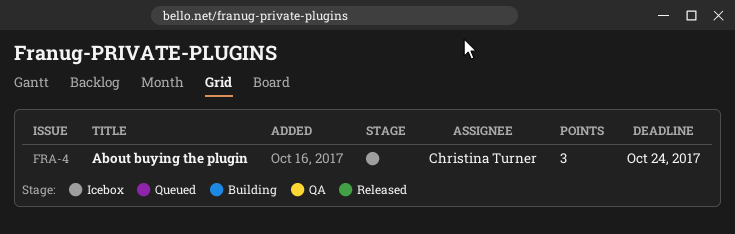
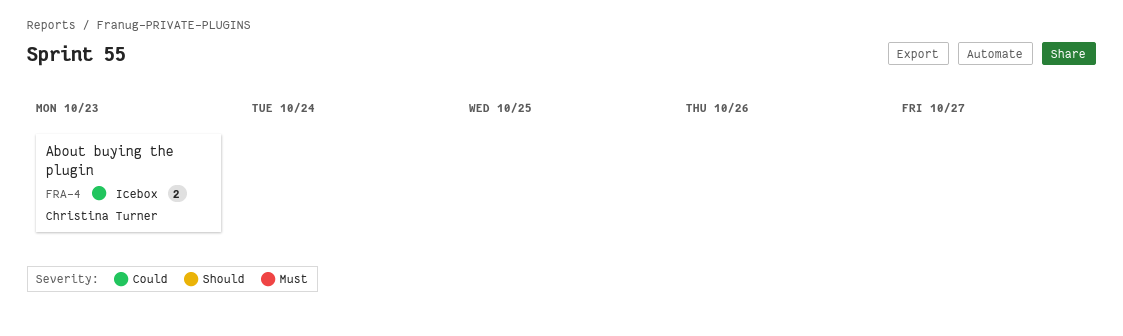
FRA-4, estimate: 3 -> 2
FRA-4, due: Oct 24 -> Oct 23

